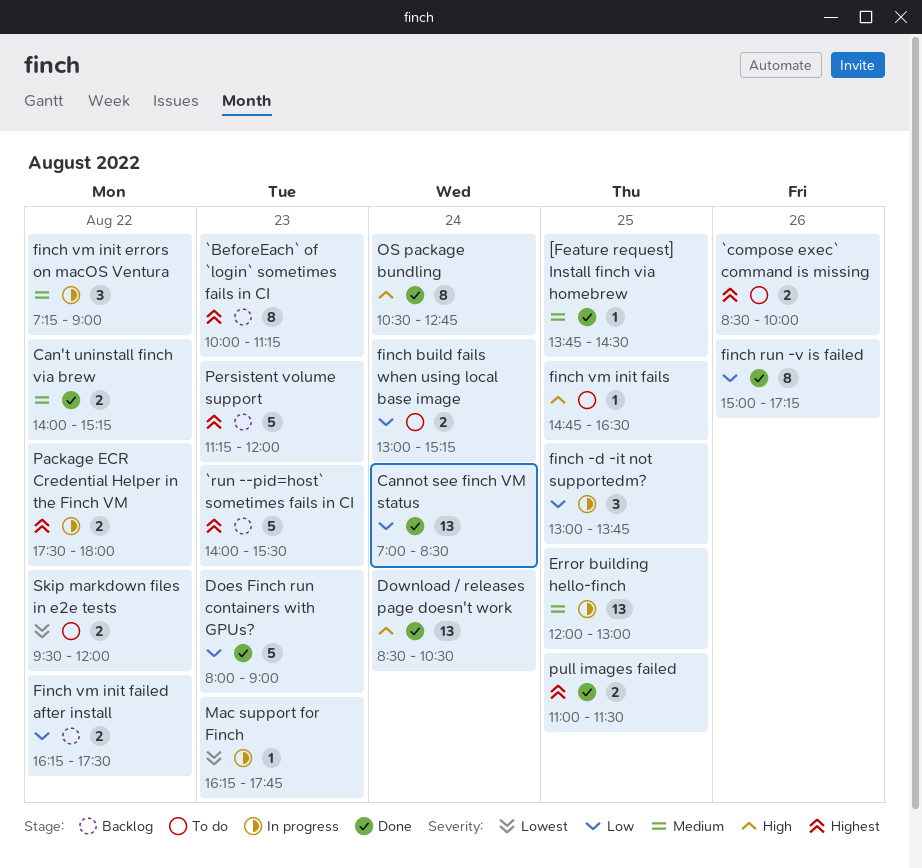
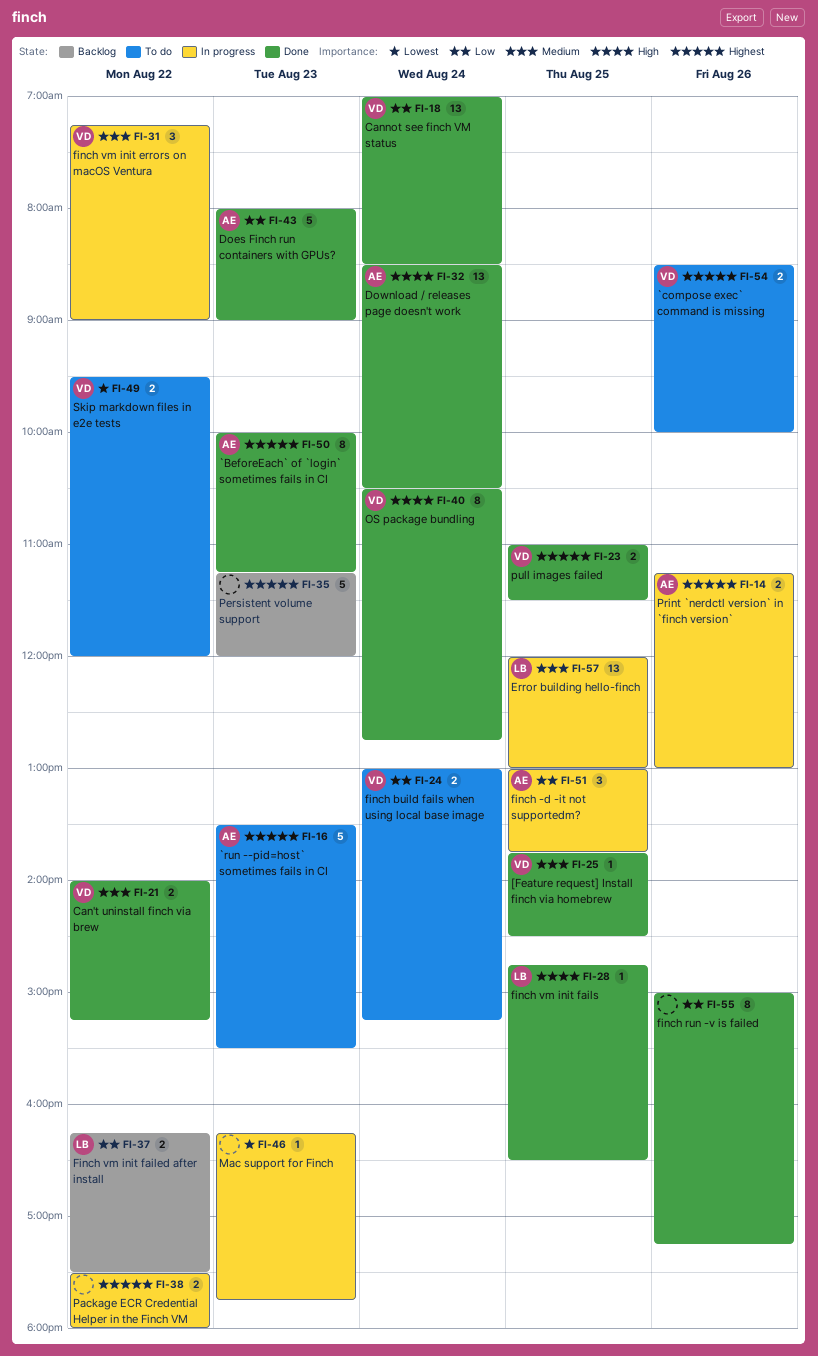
`BeforeEach` of `login` sometimes fails in CI, status: Backlog -> Done
`run --pid=host` sometimes fails in CI, status: Backlog -> To do
`run --pid=host` sometimes fails in CI, begins: 14:00 -> 13:30
finch vm init fails, status: To do -> Done
Print `nerdctl version` in `finch version`: none -> present

